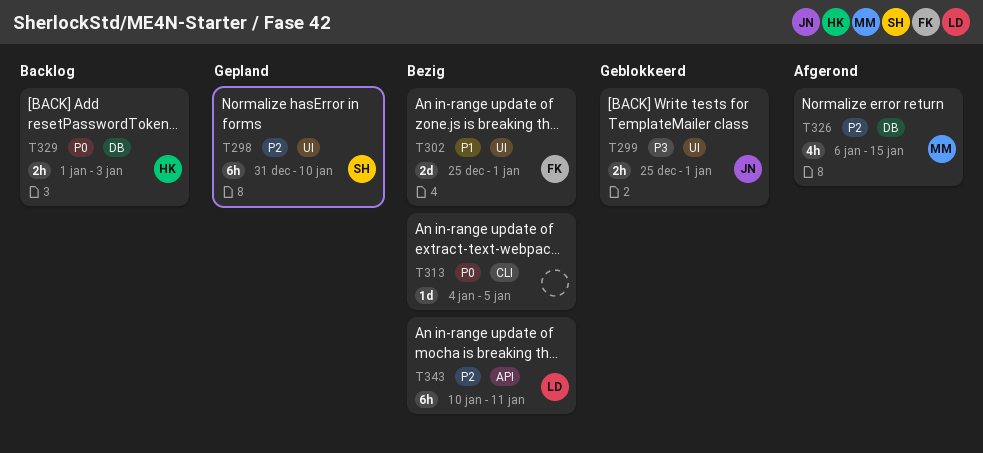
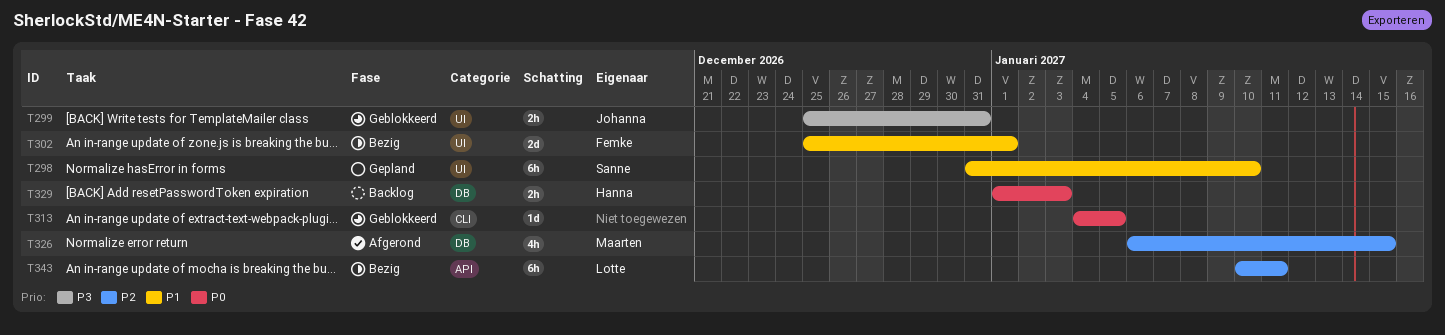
T298, priority: P2 -> P1
T299, due: Jan 1 -> Dec 31
T313, status: Bezig -> Geblokkeerd

